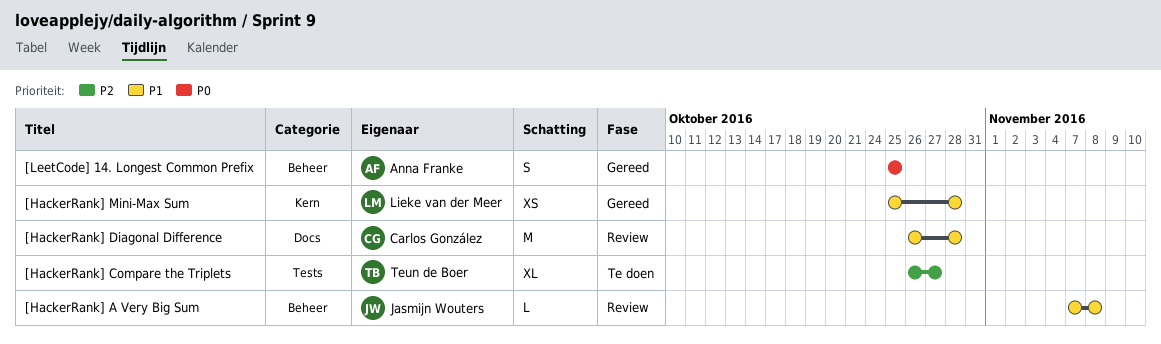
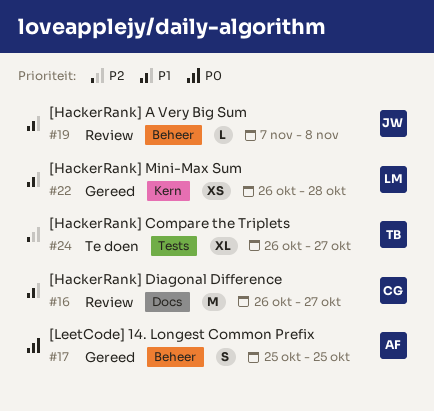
[HackerRank] Diagonal Difference, due: Oct 28 -> Oct 27
[HackerRank] Mini-Max Sum, start: Oct 25 -> Oct 26

